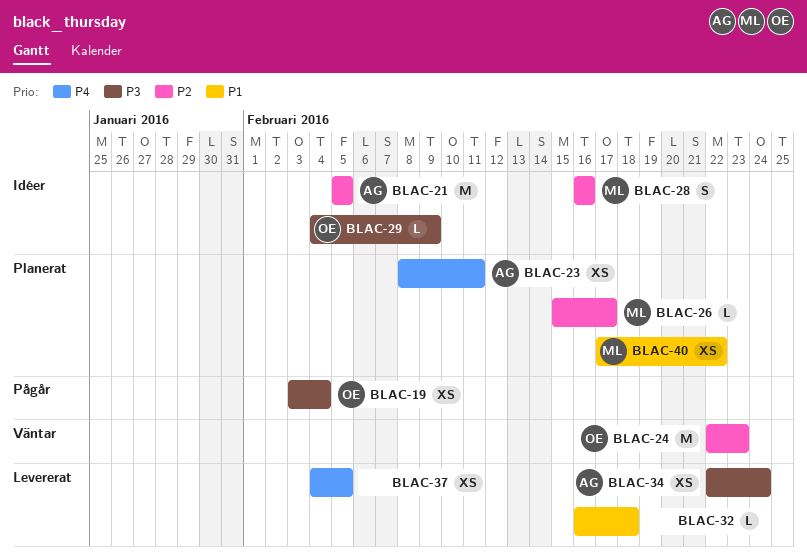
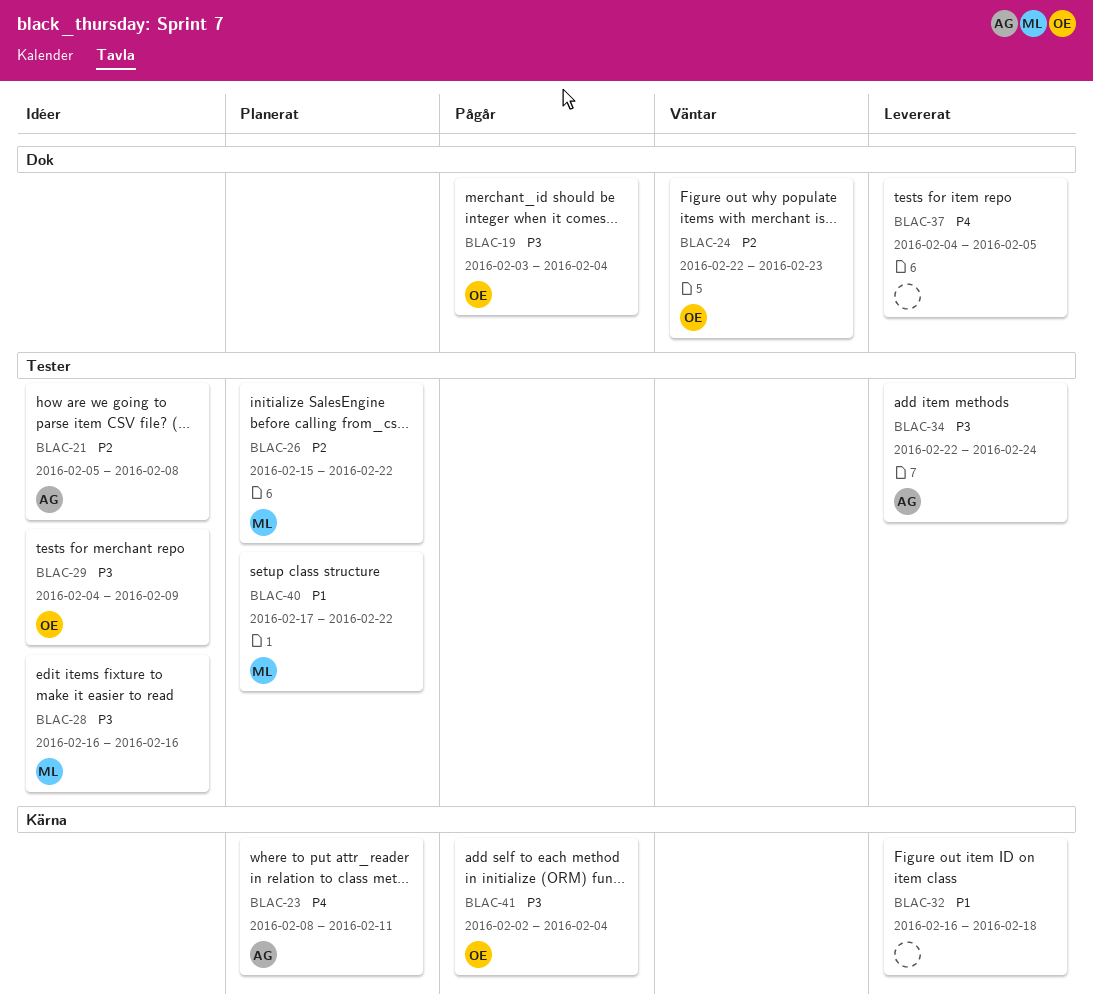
BLAC-21, due: Feb 5 -> Feb 8
BLAC-26, due: Feb 17 -> Feb 22
BLAC-28, priority: P2 -> P3
BLAC-41: none -> present

